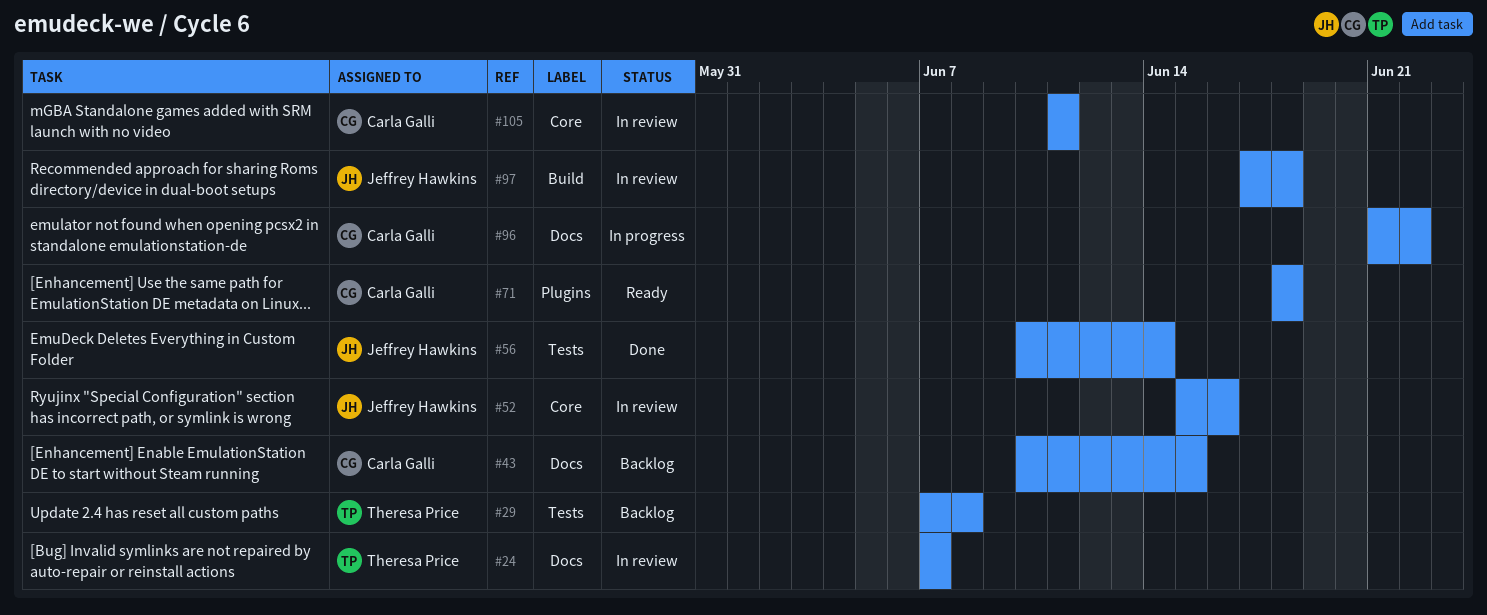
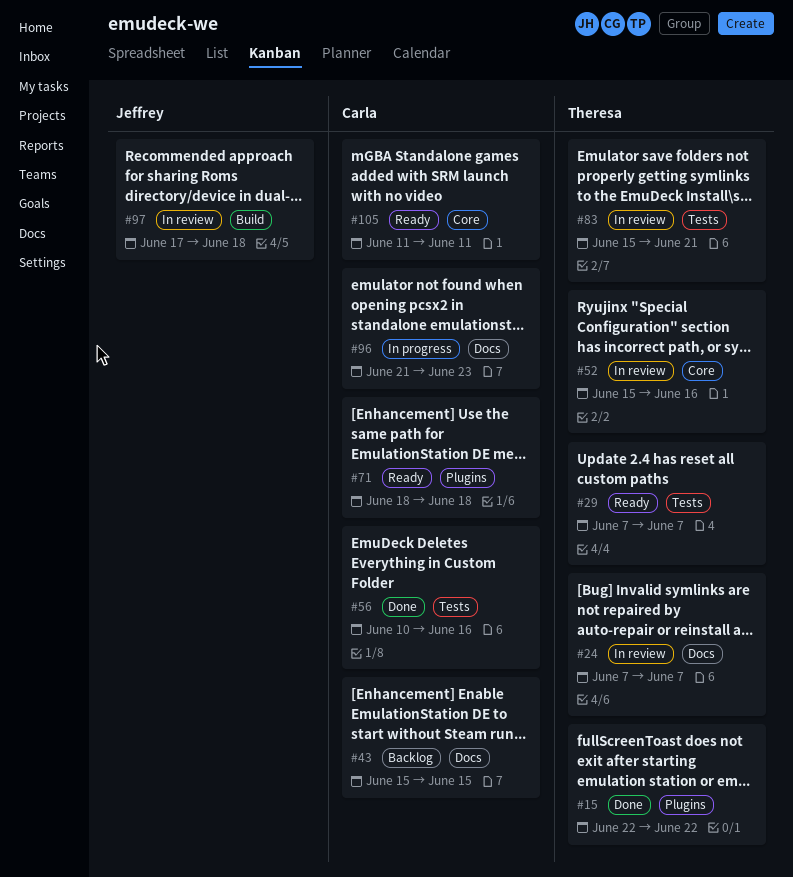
#15: none -> present
#29, status: Backlog -> Ready
#29, due: Jun 8 -> Jun 7
#43, start: Jun 10 -> Jun 15
#52, owner: Jeffrey Hawkins -> Theresa Price
#56, owner: Jeffrey Hawkins -> Carla Galli
#56, due: Jun 14 -> Jun 16
#83: none -> present
#96, due: Jun 22 -> Jun 23
#105, status: In review -> Ready

